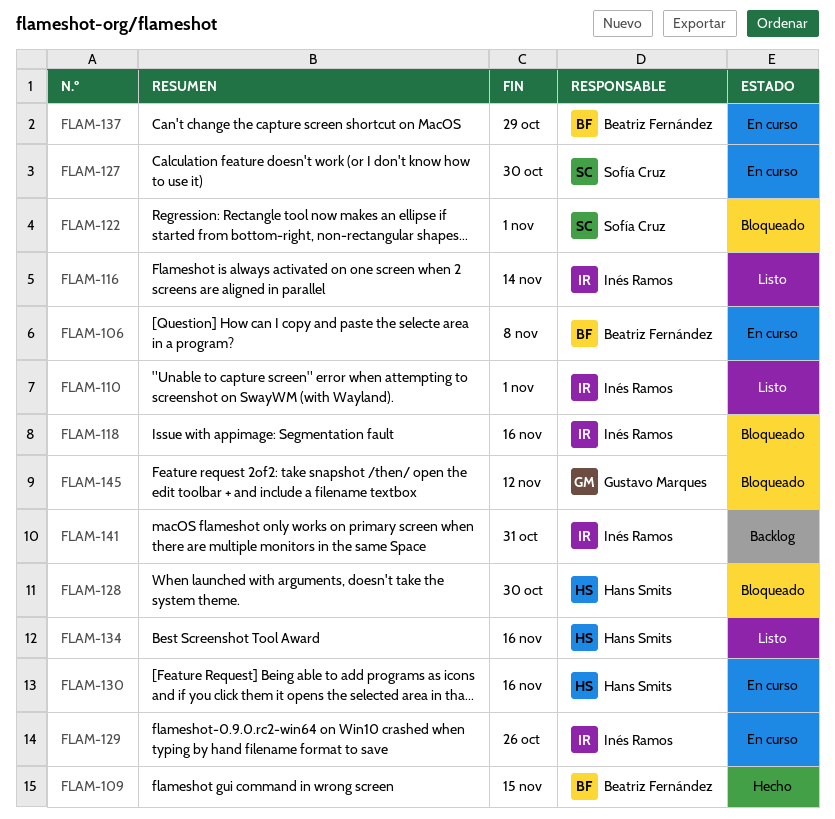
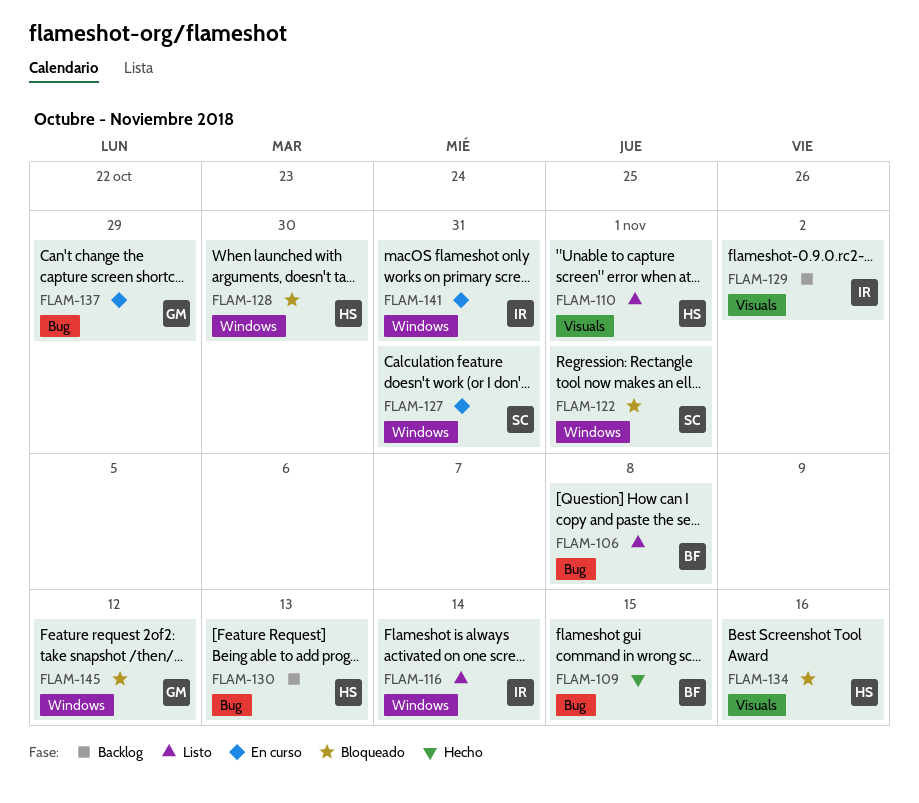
FLAM-106, status: En curso -> Listo
FLAM-110, owner: Inés Ramos -> Hans Smits
FLAM-118: present -> none
FLAM-127, due: Oct 30 -> Oct 31
FLAM-129, status: En curso -> Backlog
FLAM-129, due: Oct 26 -> Nov 2
FLAM-130, status: En curso -> Backlog
FLAM-130, due: Nov 16 -> Nov 13
FLAM-134, status: Listo -> Bloqueado
FLAM-137, owner: Beatriz Fernández -> Gustavo Marques
FLAM-141, status: Backlog -> En curso

